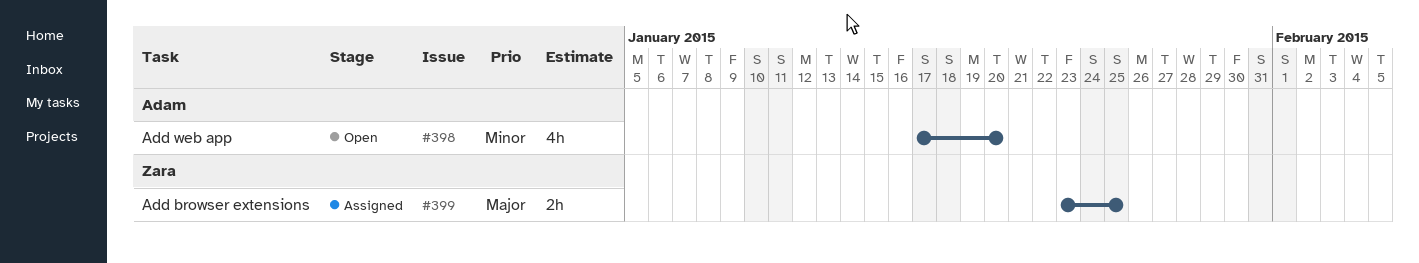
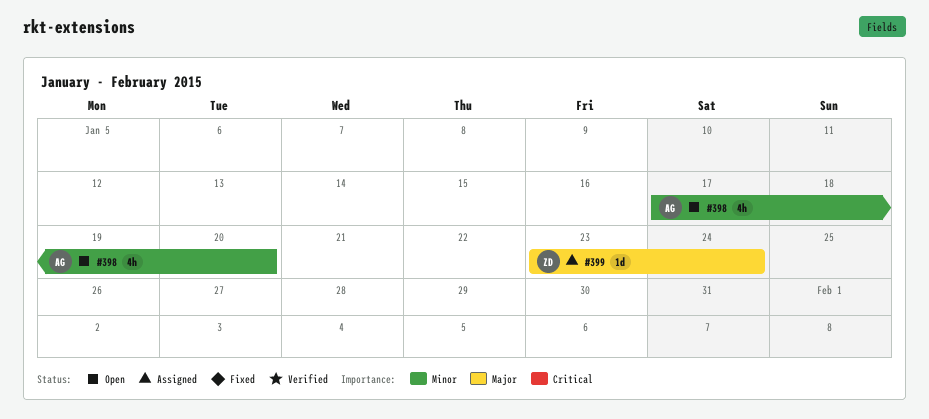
#399, estimate: 2h -> 1d
#399, due: Jan 25 -> Jan 24

